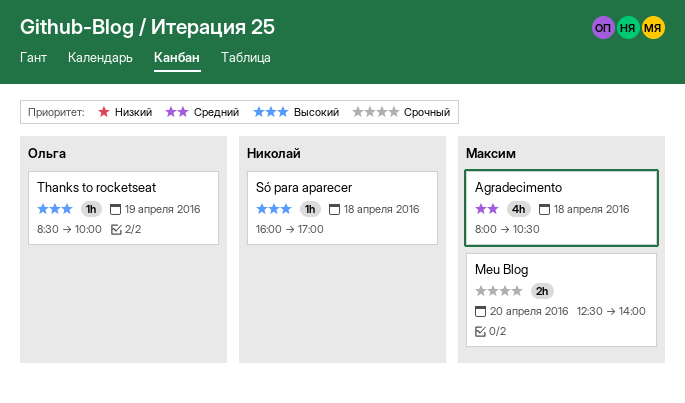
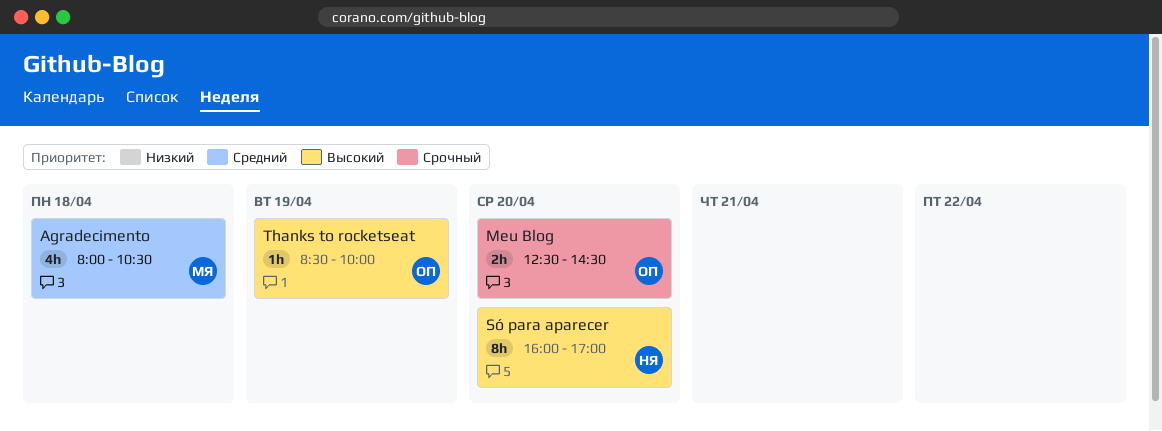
Meu Blog, owner: Максим -> Ольга
Meu Blog, ends: 14:00 -> 14:30
Só para aparecer, estimate: 1h -> 8h
Só para aparecer, day: Apr 18 -> Apr 20

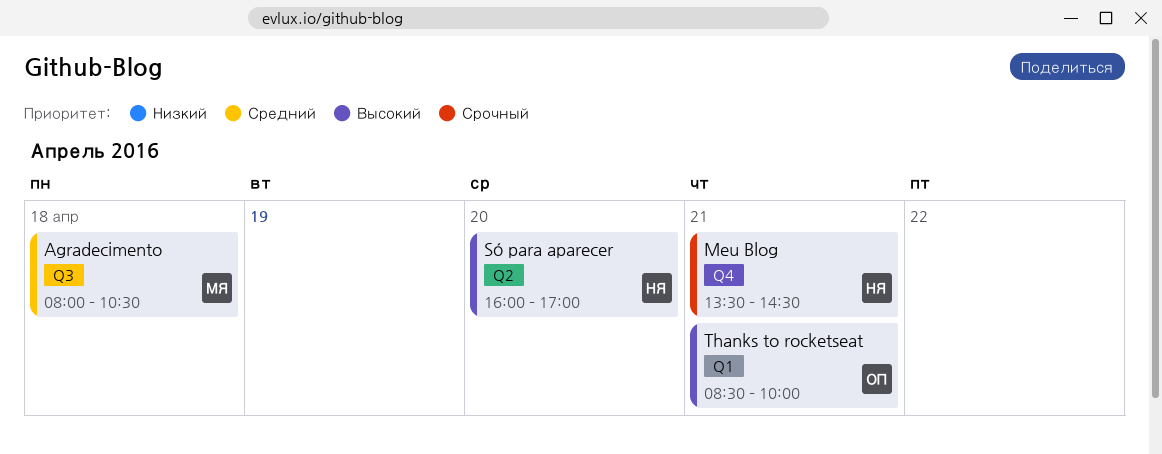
Meu Blog, owner: ОП -> НЯ
Meu Blog, day: Apr 20 -> Apr 21
Meu Blog, begins: 12:30 -> 13:30
Thanks to rocketseat, day: Apr 19 -> Apr 21

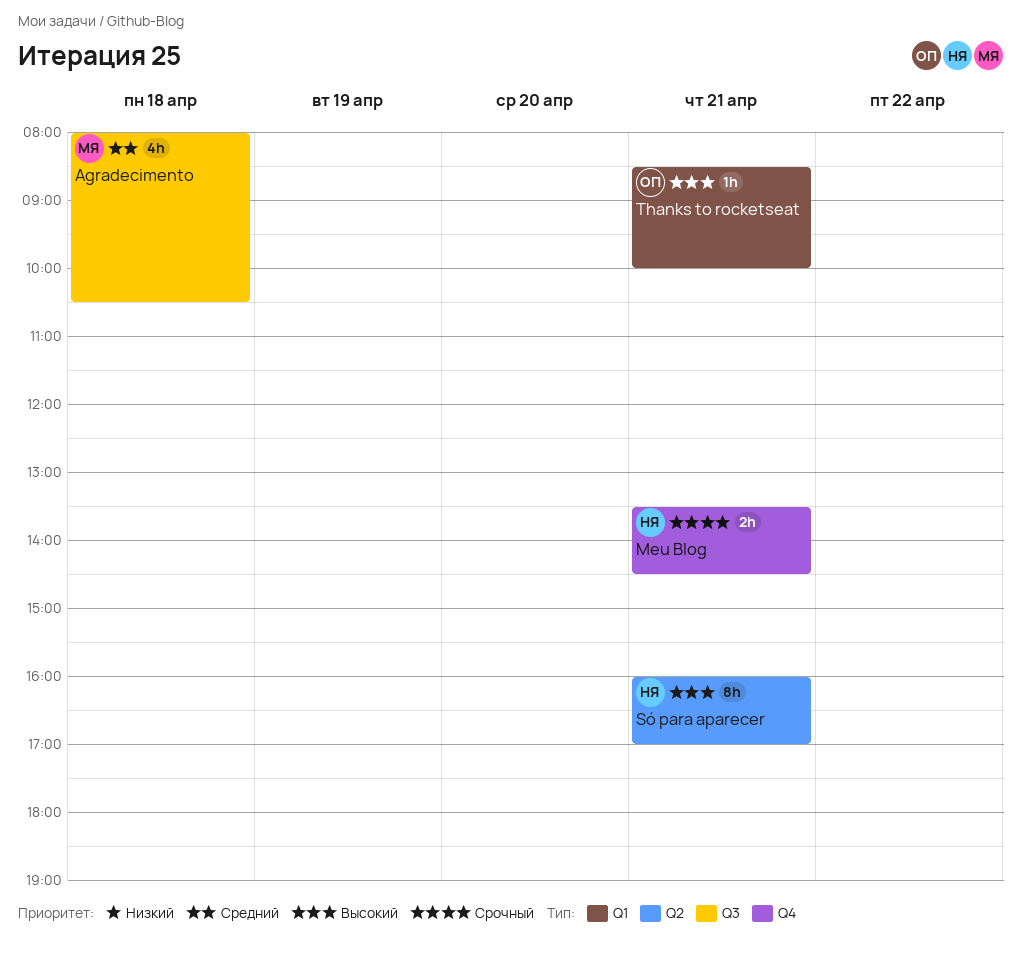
Só para aparecer, day: Apr 20 -> Apr 21

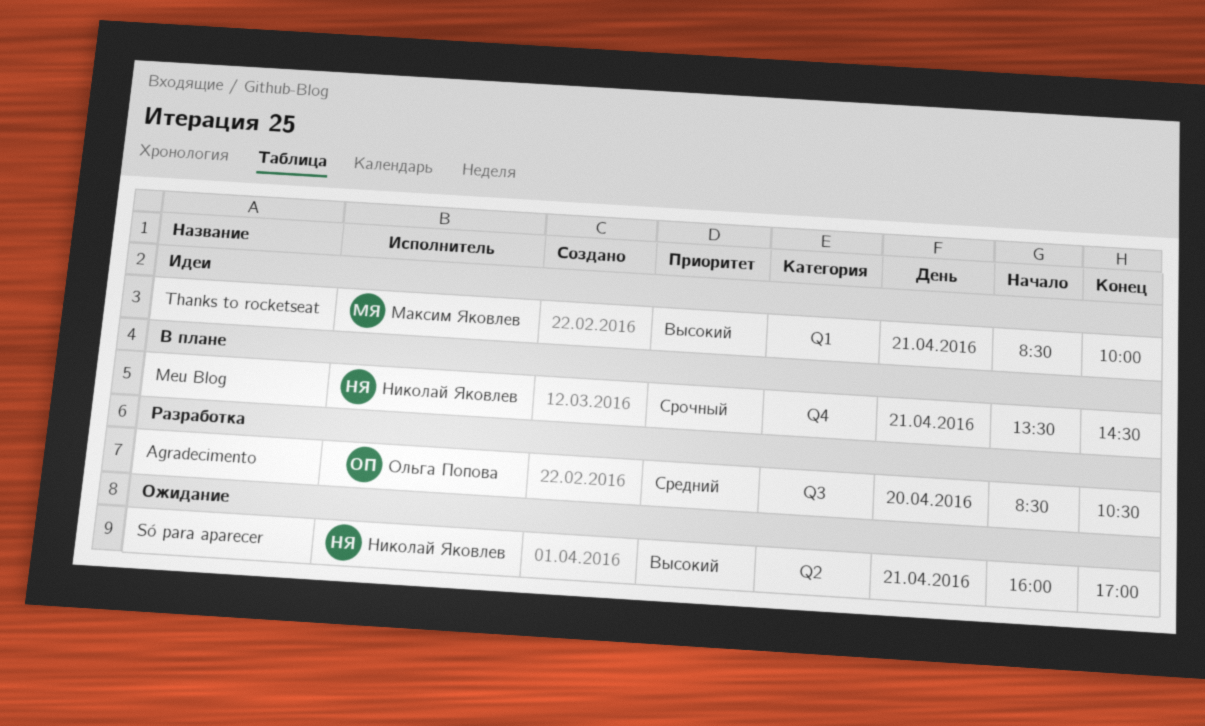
Agradecimento, owner: Максим Яковлев -> Ольга Попова
Agradecimento, day: Apr 18 -> Apr 20
Agradecimento, begins: 08:00 -> 08:30
Thanks to rocketseat, owner: Ольга Попова -> Максим Яковлев

